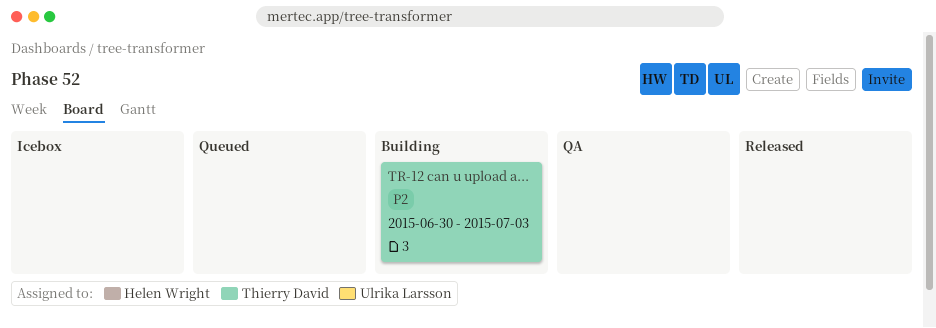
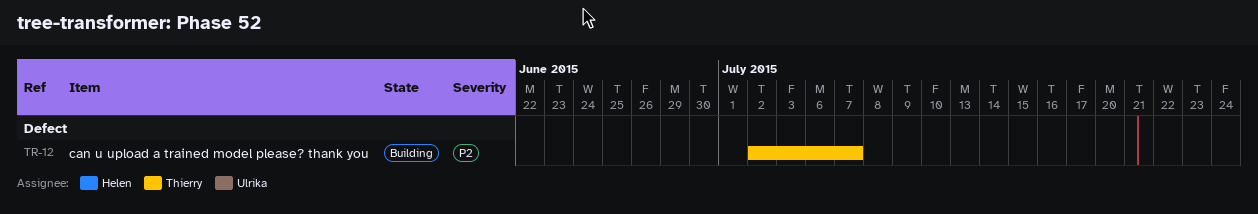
TR-12, start: Jun 30 -> Jul 2
TR-12, due: Jul 3 -> Jul 7

